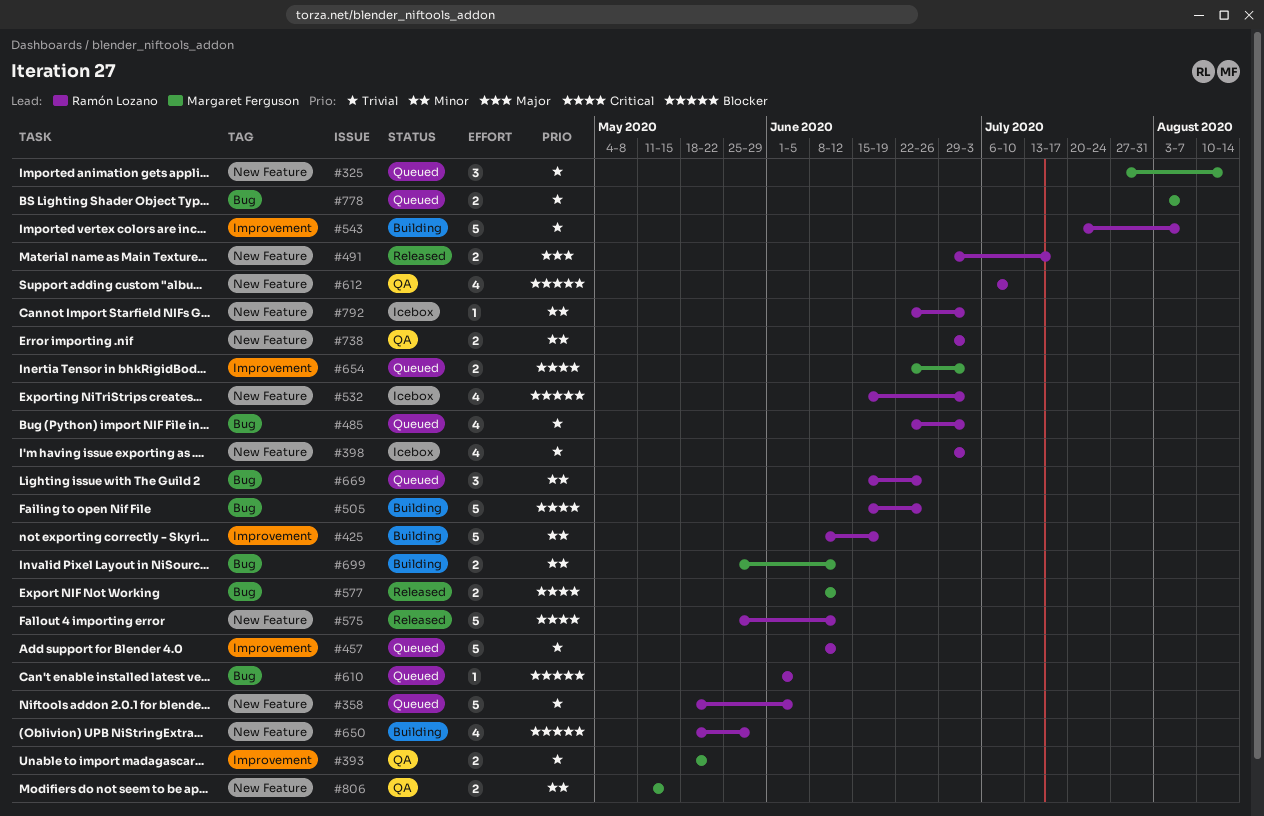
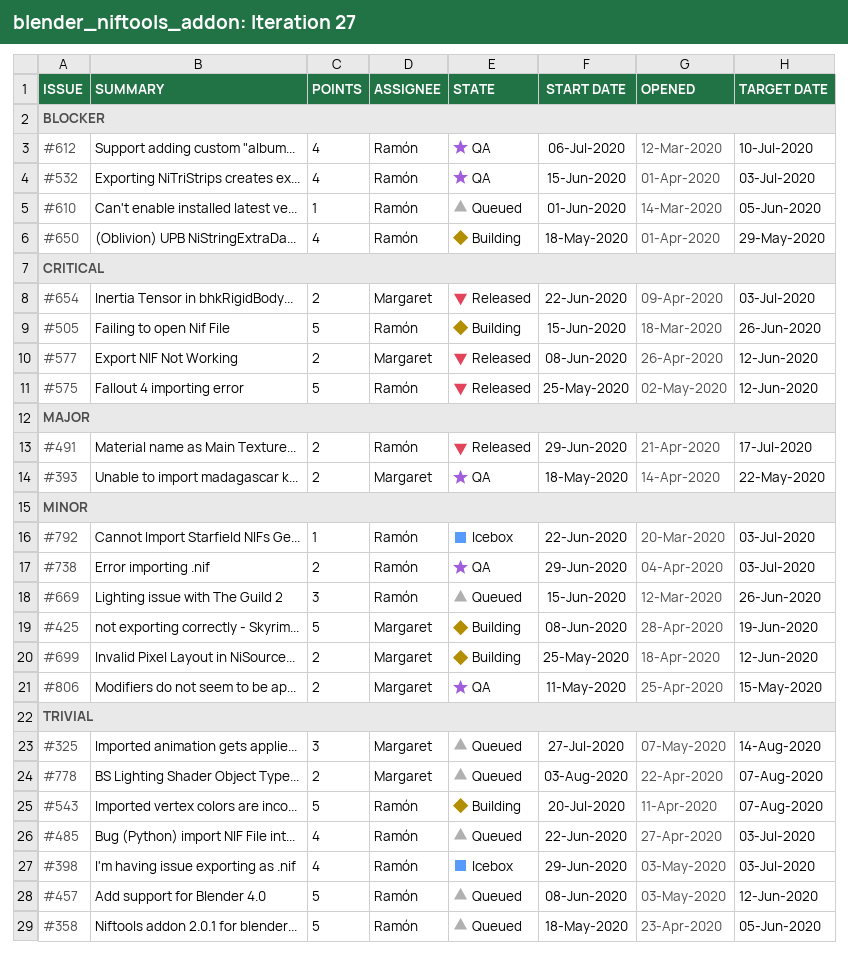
#393, priority: Trivial -> Major
#425, owner: Ramón Lozano -> Margaret Ferguson
#532, status: Icebox -> QA
#654, status: Queued -> Released

